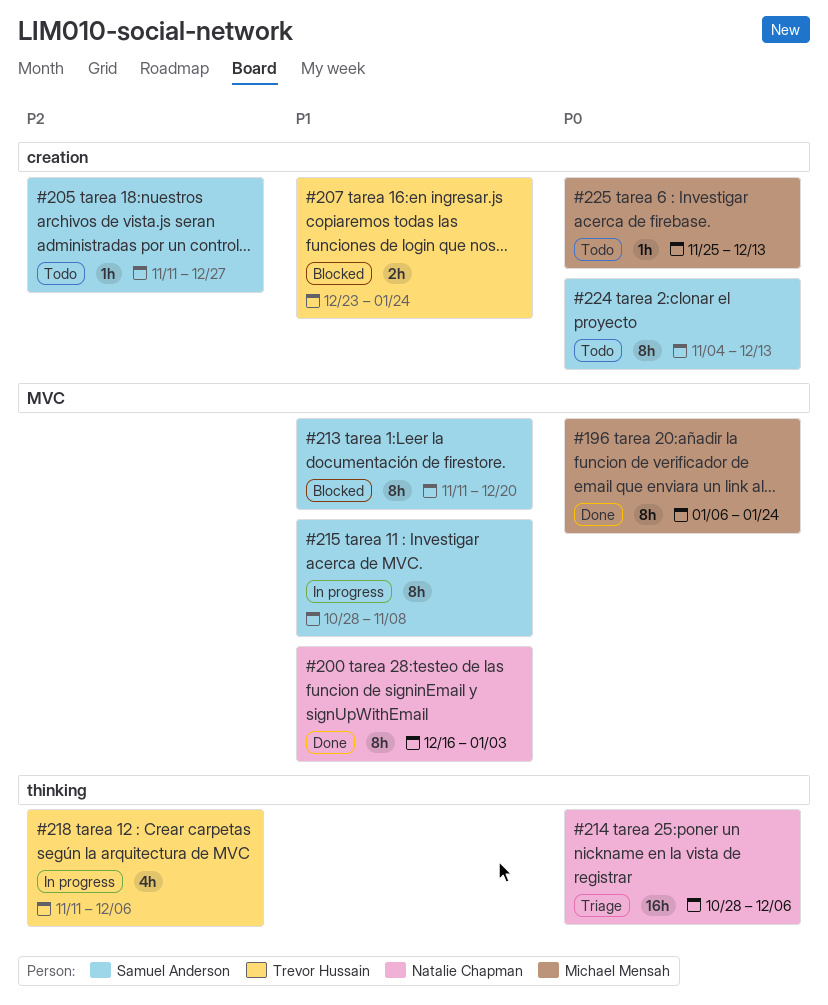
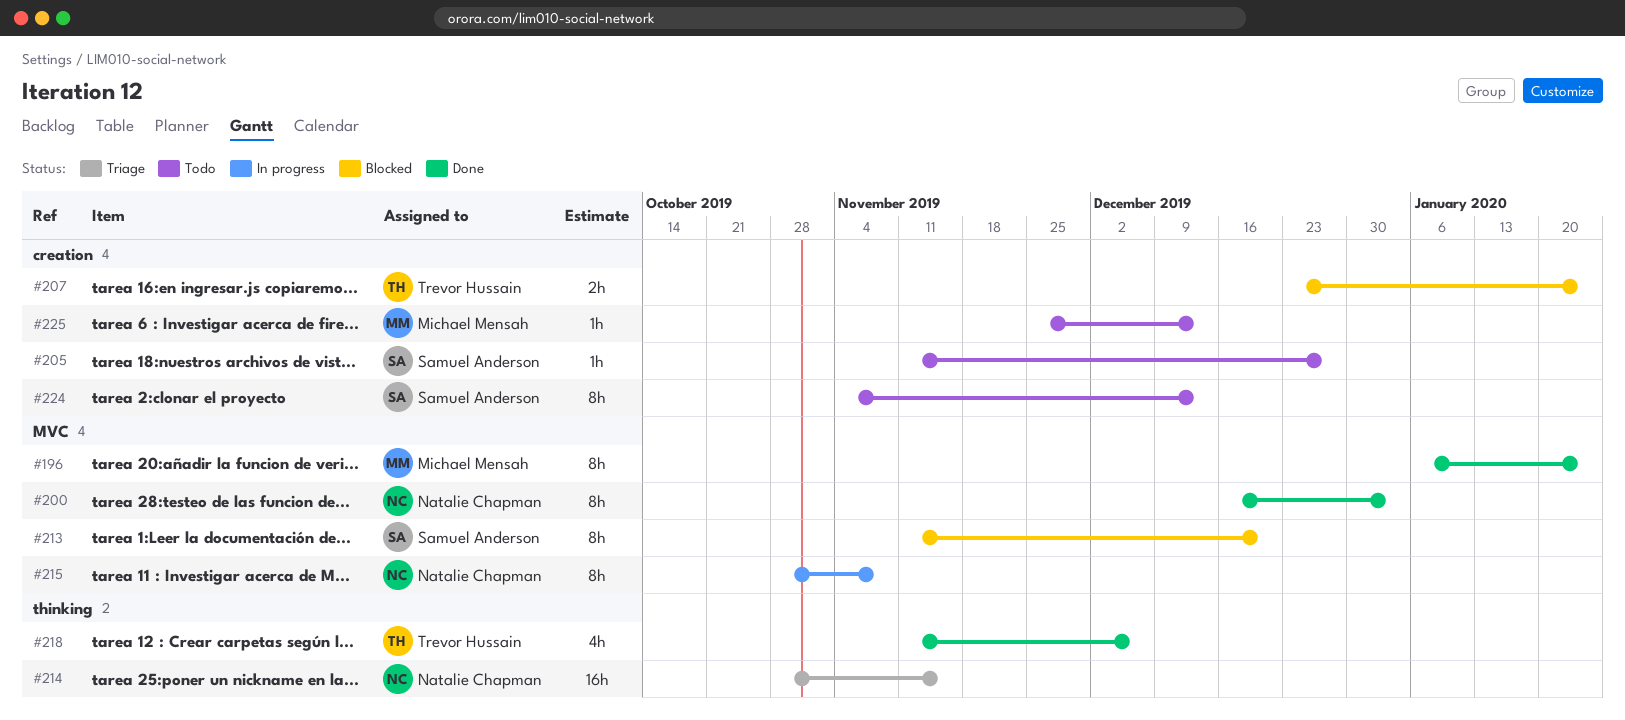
#214, due: Dec 6 -> Nov 15
#215, owner: Samuel Anderson -> Natalie Chapman
#218, status: In progress -> Done

